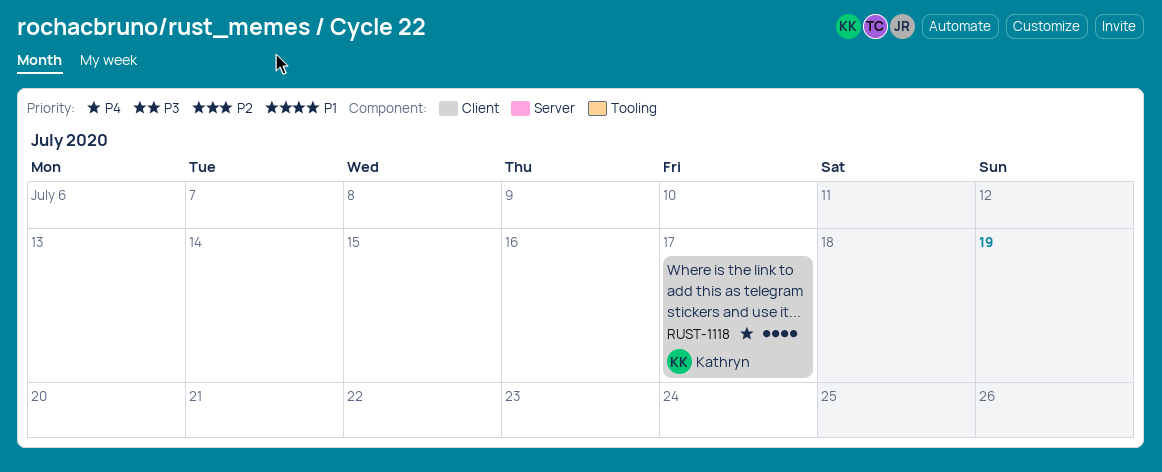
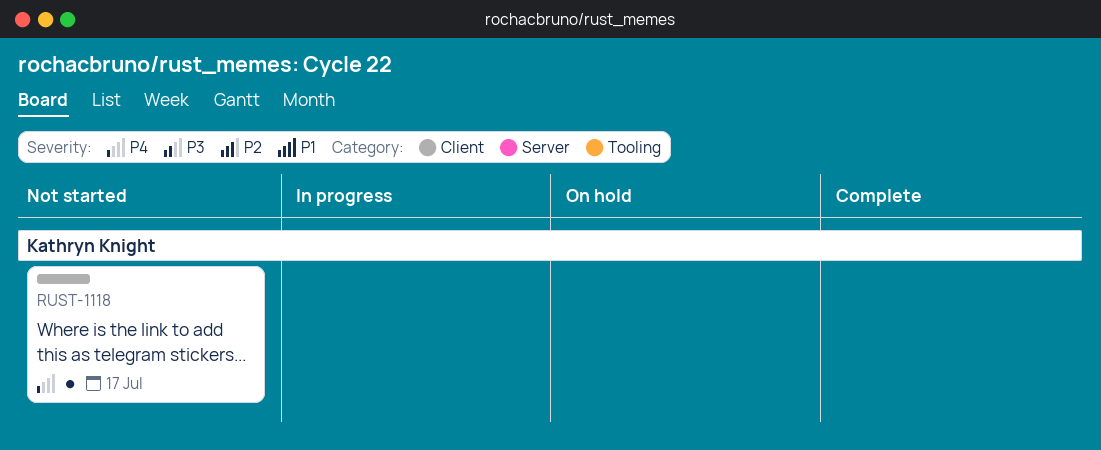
RUST-1118, estimate: 4 -> 1

